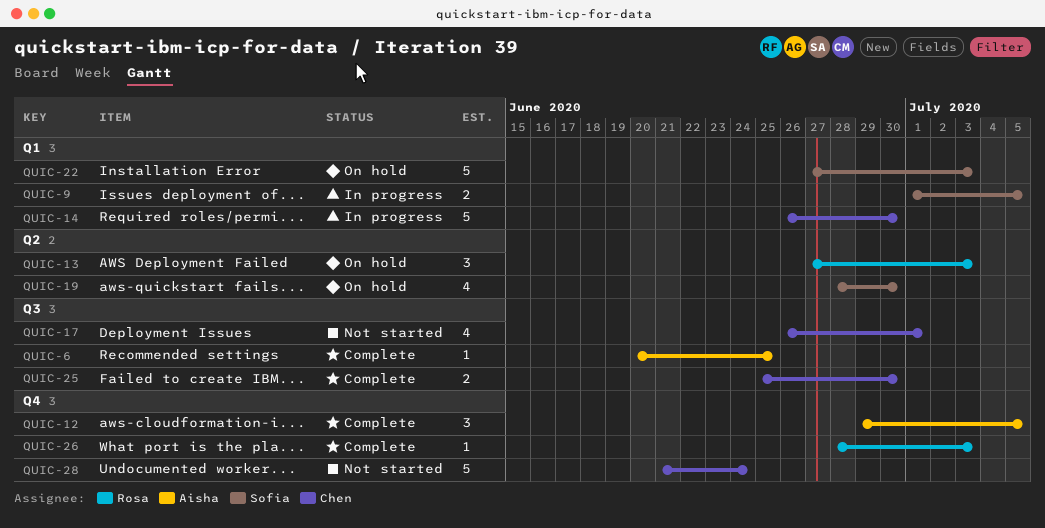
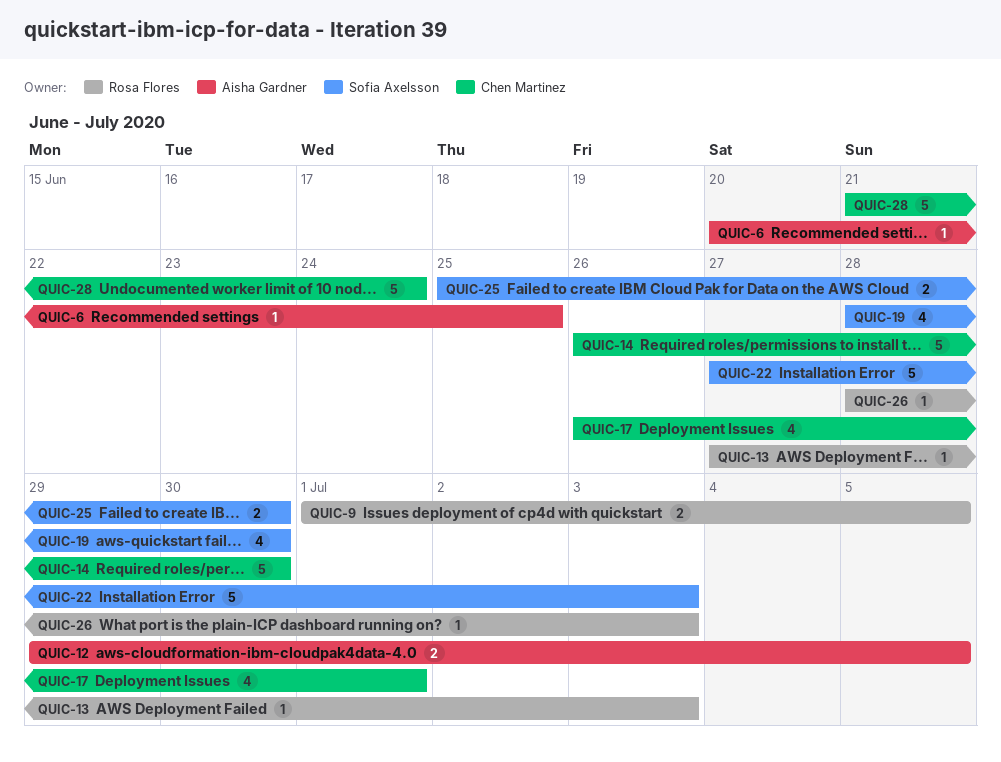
QUIC-9, owner: Sofia Axelsson -> Rosa Flores
QUIC-12, estimate: 3 -> 2
QUIC-13, estimate: 3 -> 1
QUIC-25, owner: Chen Martinez -> Sofia Axelsson

